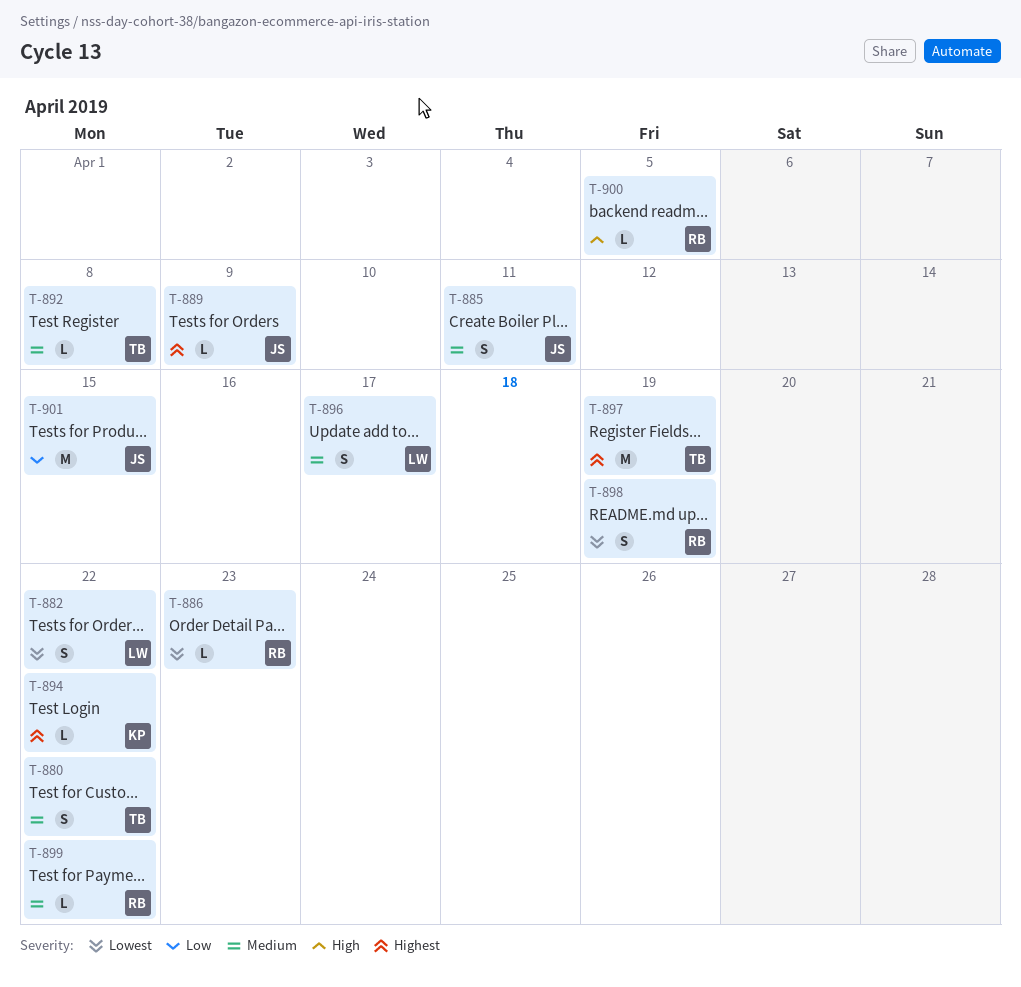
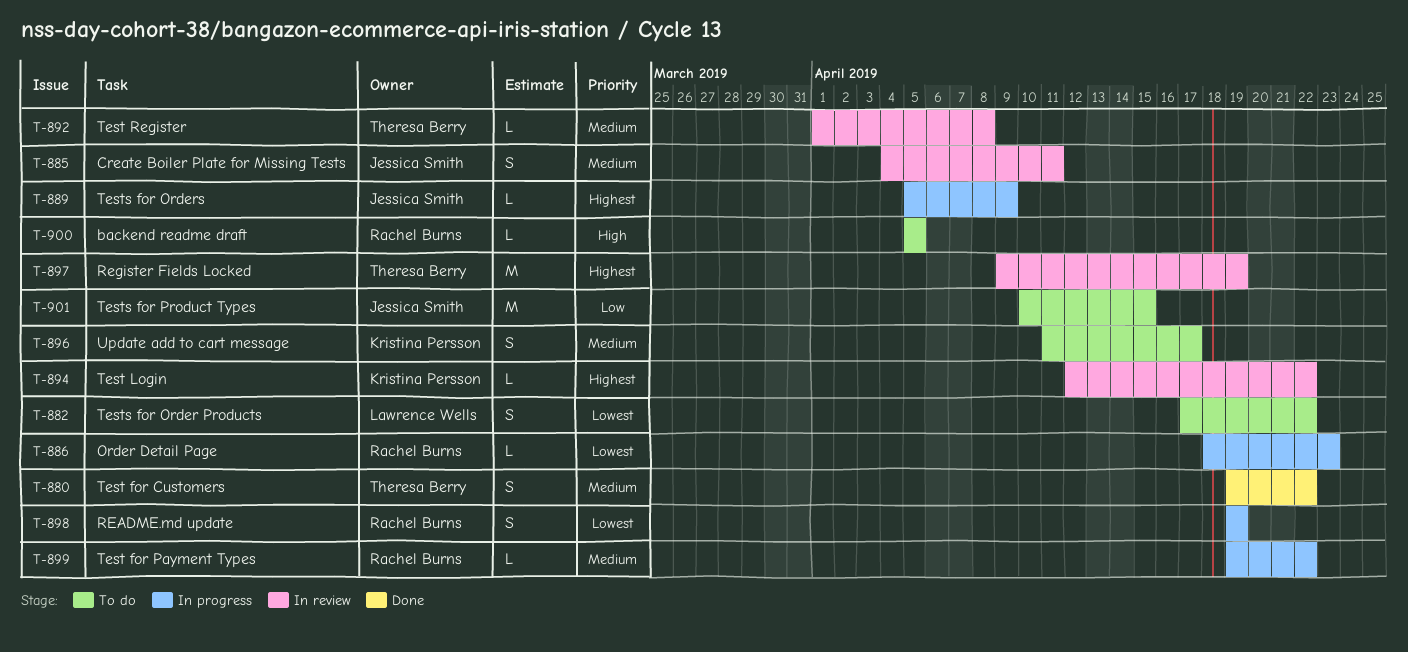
T-896, owner: Lawrence Wells -> Kristina Persson

